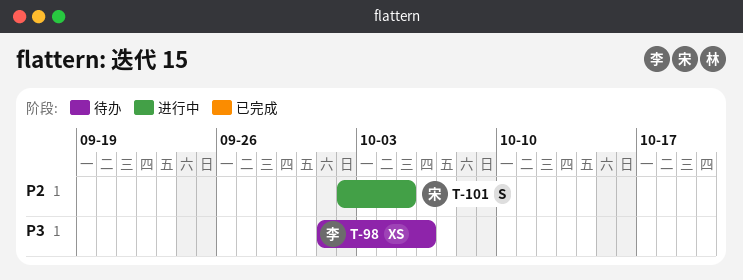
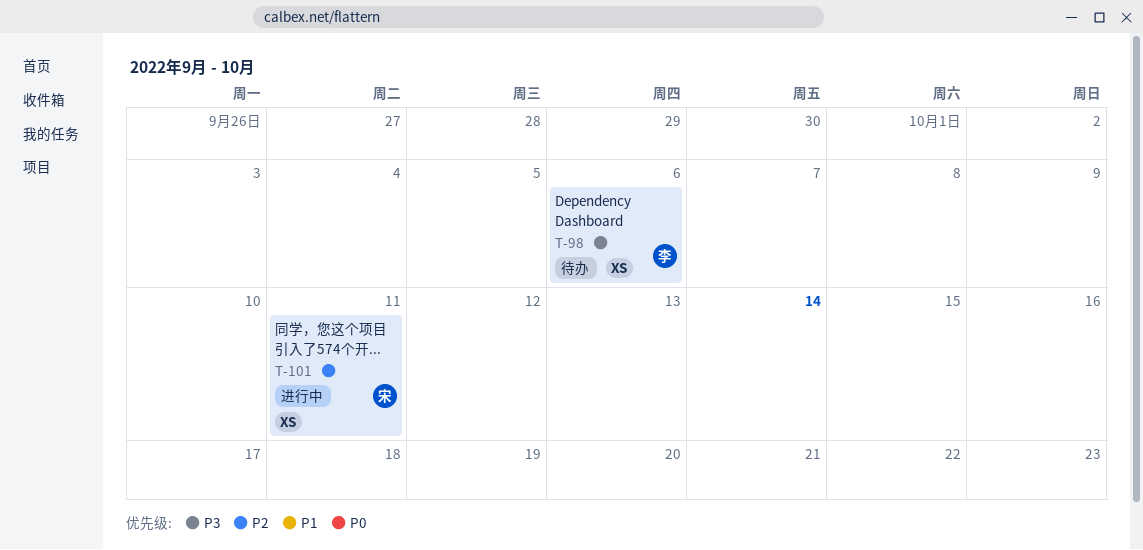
T-101, estimate: S -> XS
T-101, due: Oct 5 -> Oct 11

